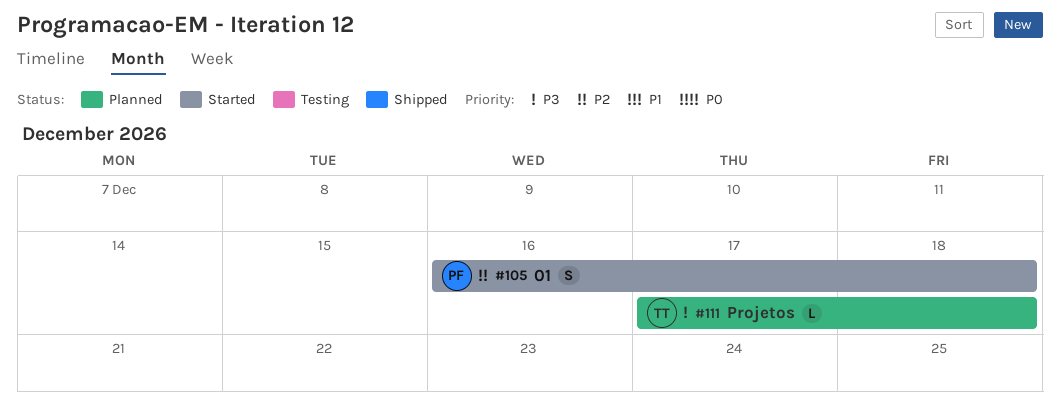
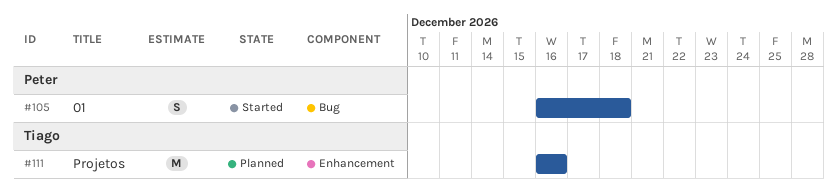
#111, estimate: L -> M
#111, start: Dec 17 -> Dec 16
#111, due: Dec 18 -> Dec 16

